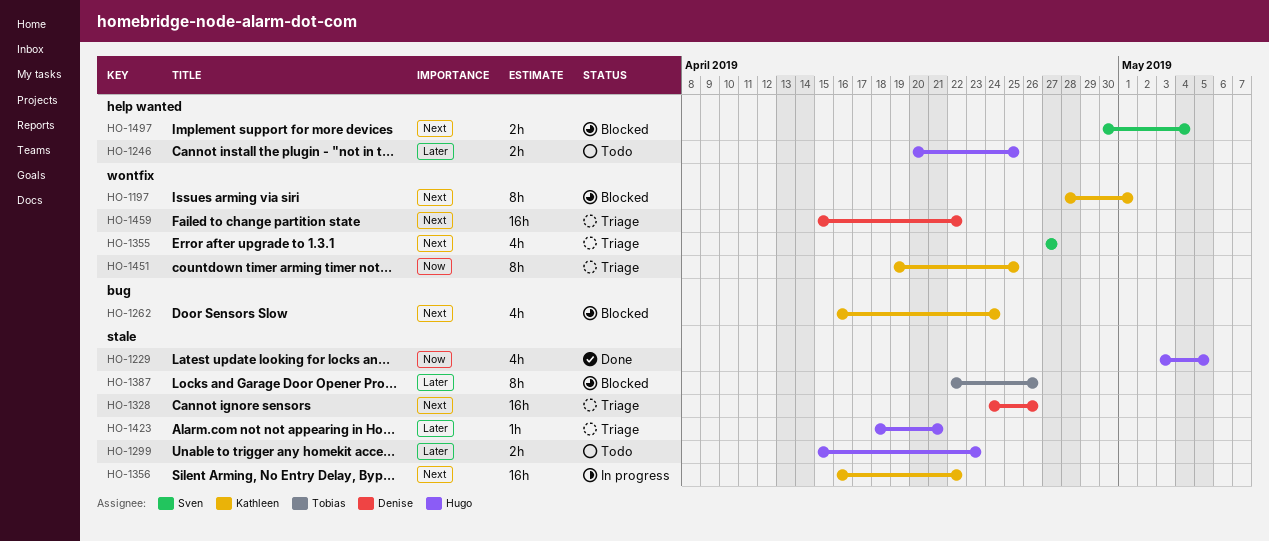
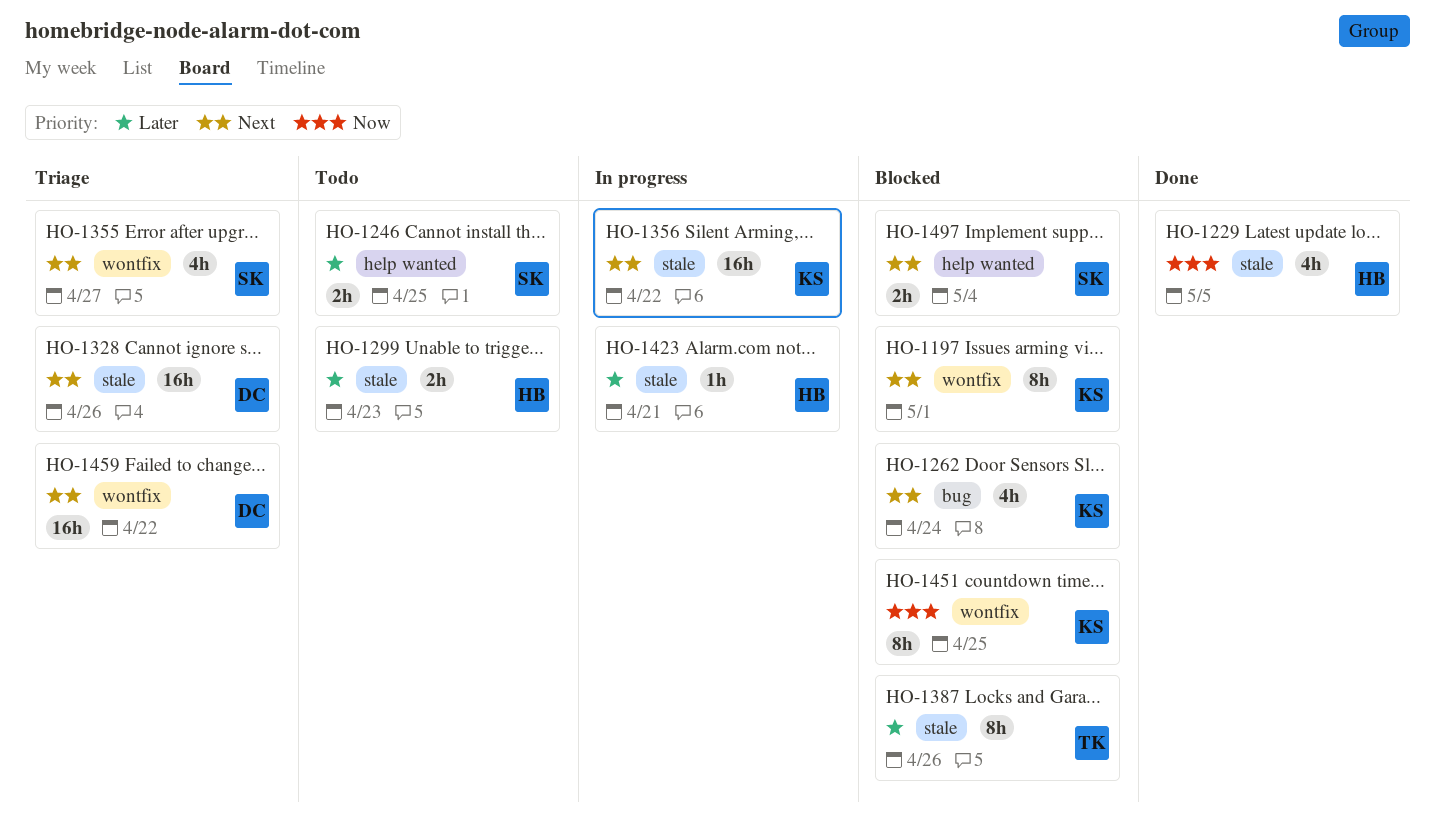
HO-1246, owner: Hugo -> Sven
HO-1423, status: Triage -> In progress
HO-1451, status: Triage -> Blocked

